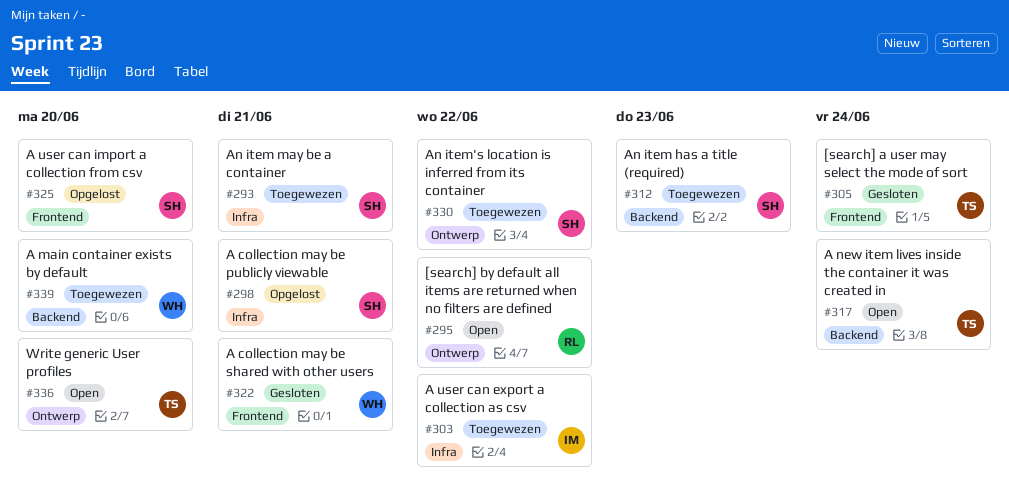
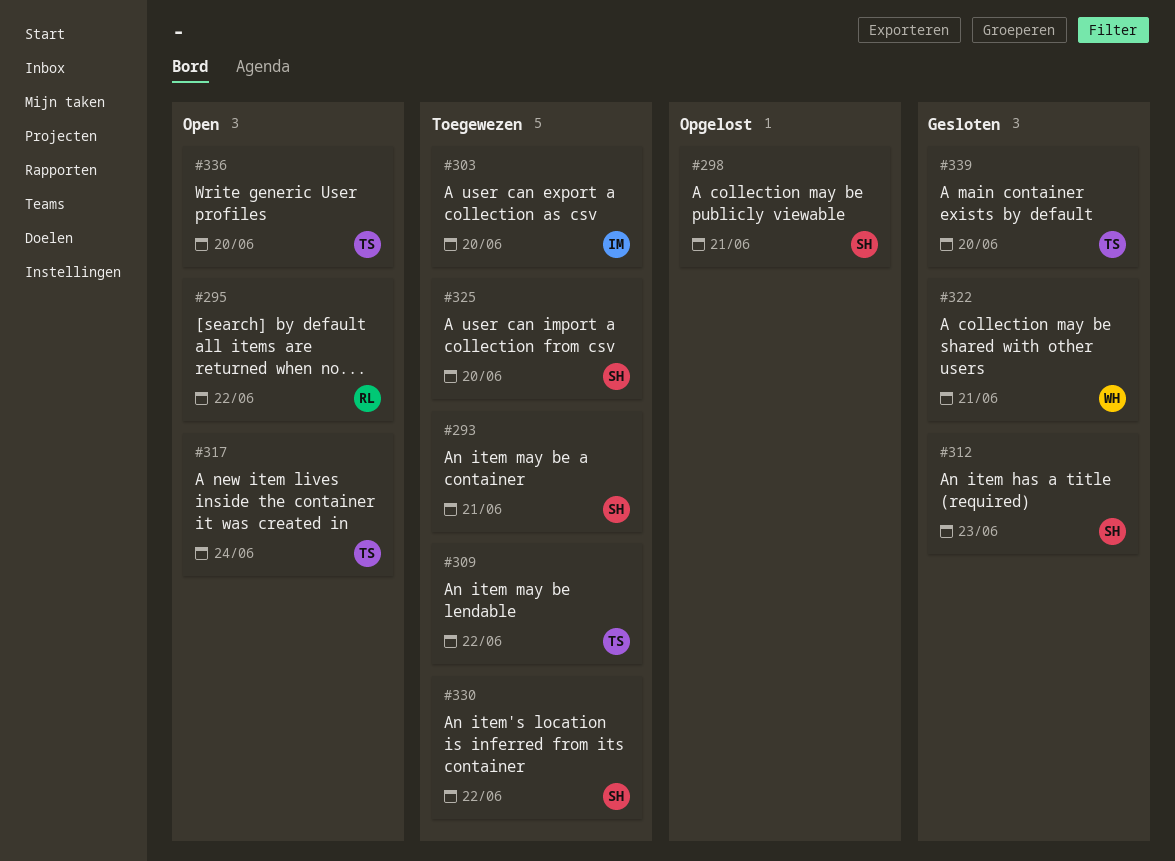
#303, due: Jun 22 -> Jun 20
#305: present -> none
#309: none -> present
#312, status: Toegewezen -> Gesloten
#325, status: Opgelost -> Toegewezen
#339, status: Toegewezen -> Gesloten
#339, owner: WH -> TS

